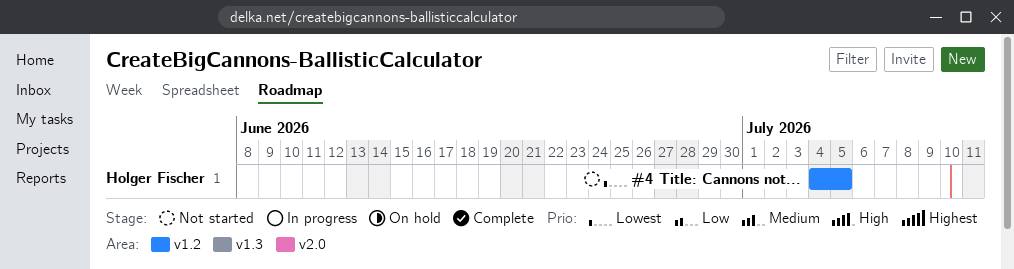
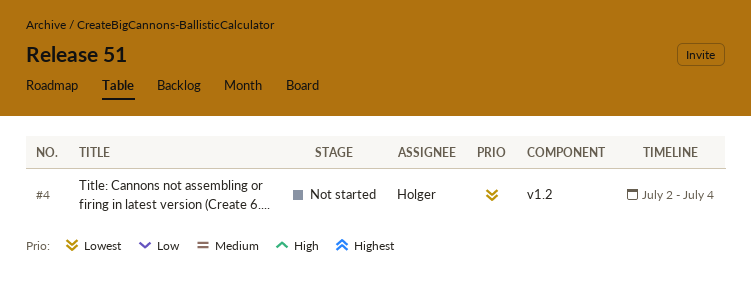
#4, start: Jul 4 -> Jul 2
#4, due: Jul 5 -> Jul 4

